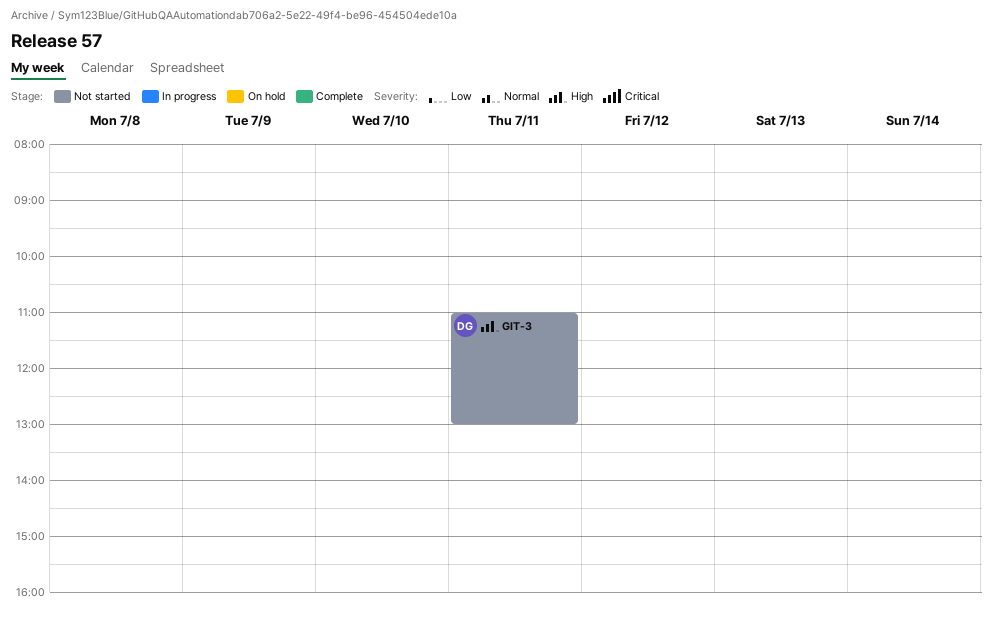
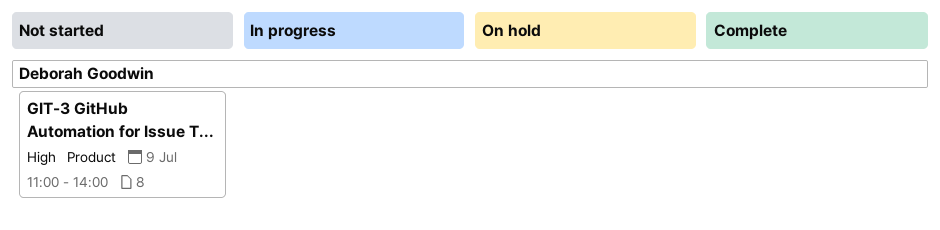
GIT-3, day: Jul 11 -> Jul 9
GIT-3, ends: 13:00 -> 14:00

